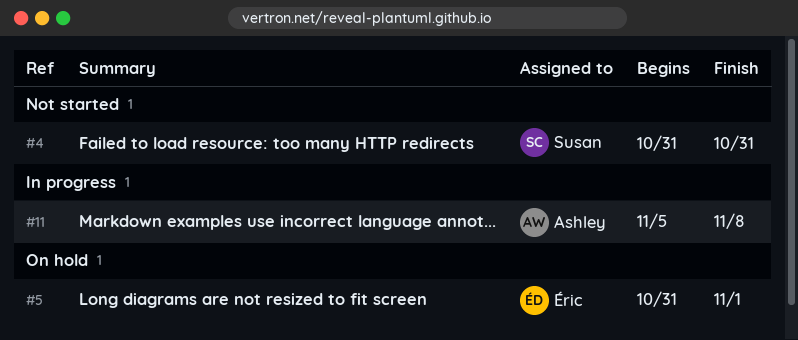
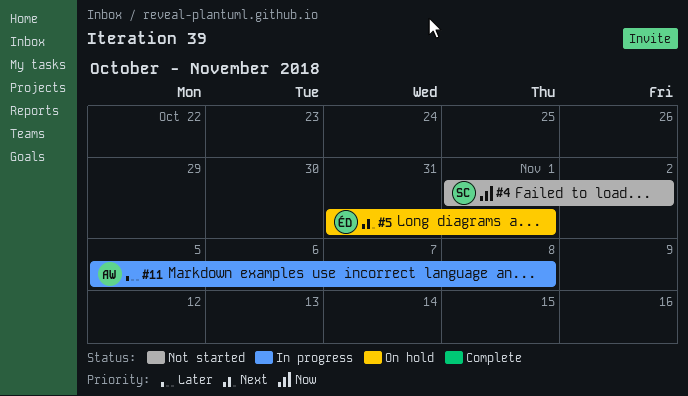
#4, start: Oct 31 -> Nov 1
#4, due: Oct 31 -> Nov 2

